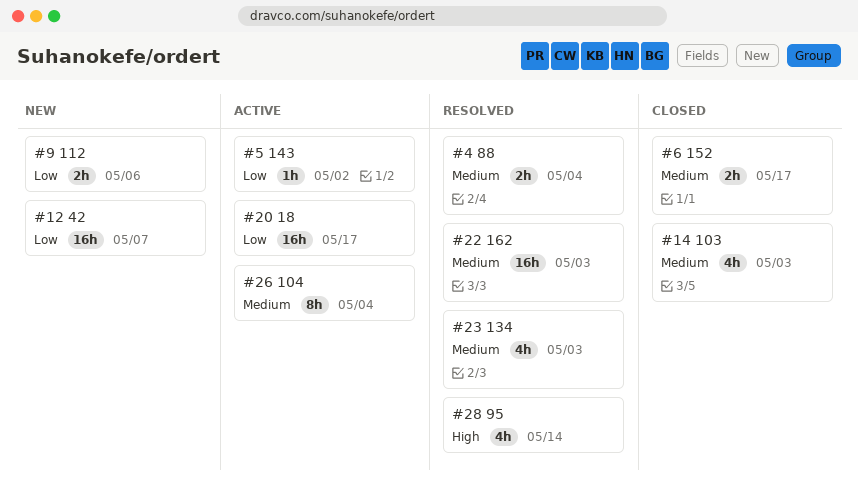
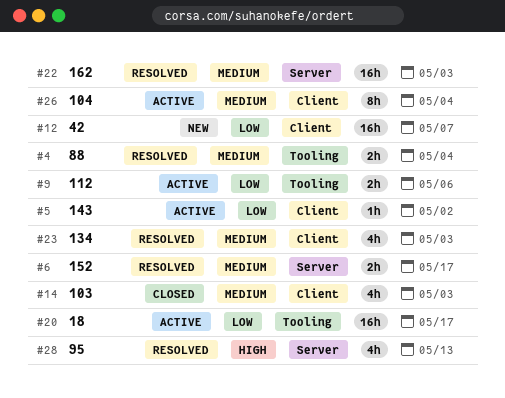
#6, status: Closed -> Resolved
#9, status: New -> Active
#28, due: May 14 -> May 13

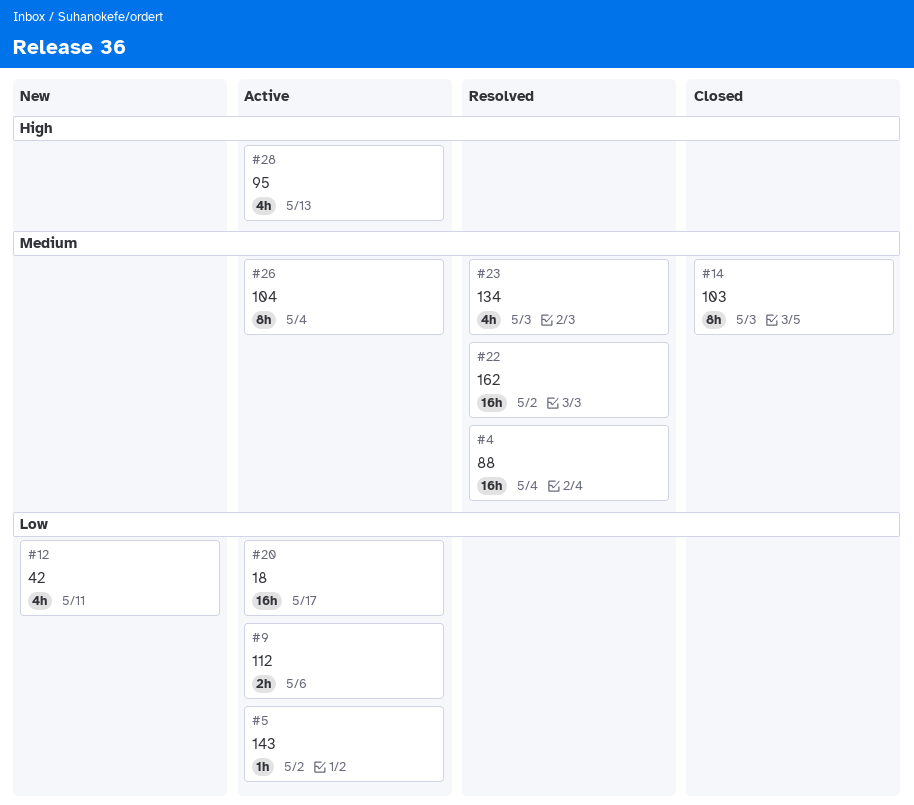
#4, estimate: 2h -> 16h
#6: present -> none
#12, estimate: 16h -> 4h
#12, due: May 7 -> May 11
#14, estimate: 4h -> 8h
#22, due: May 3 -> May 2
#28, status: Resolved -> Active

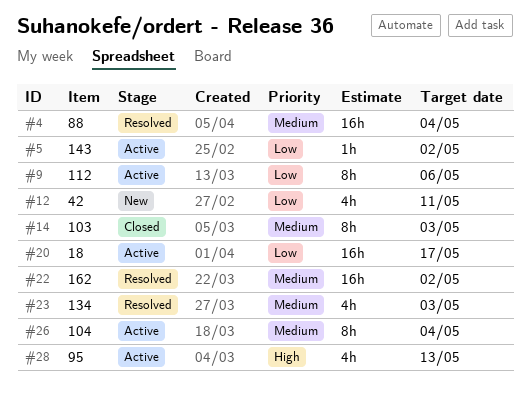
#9, estimate: 2h -> 8h

